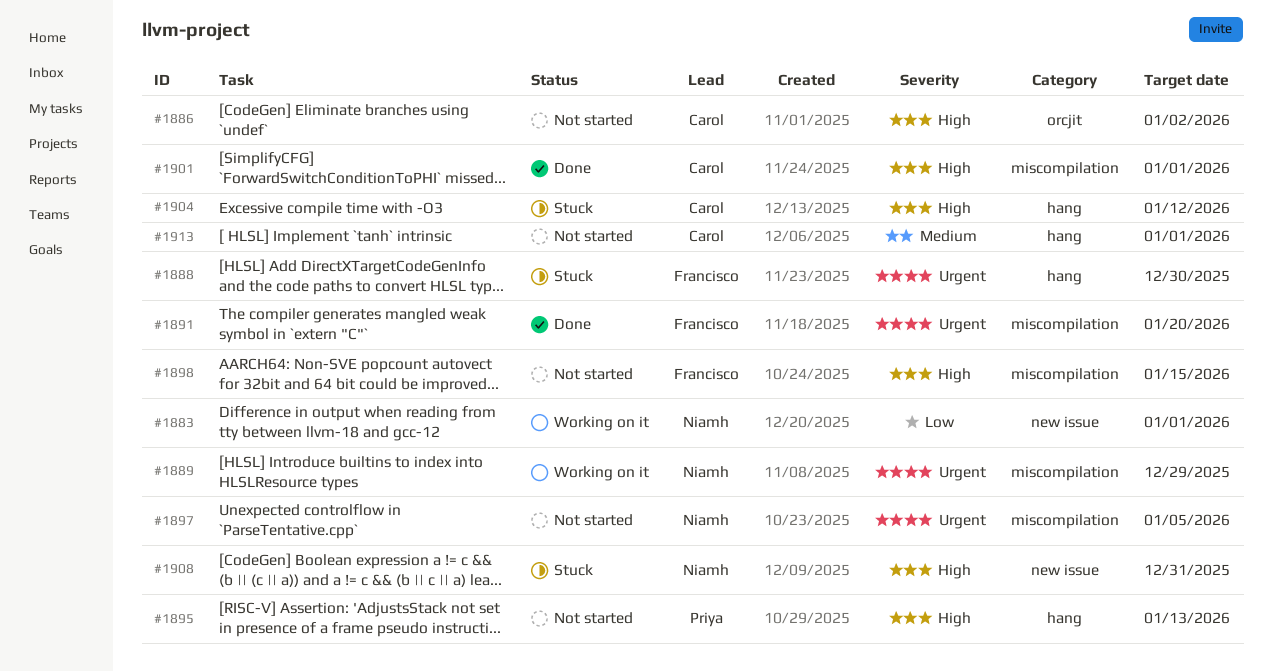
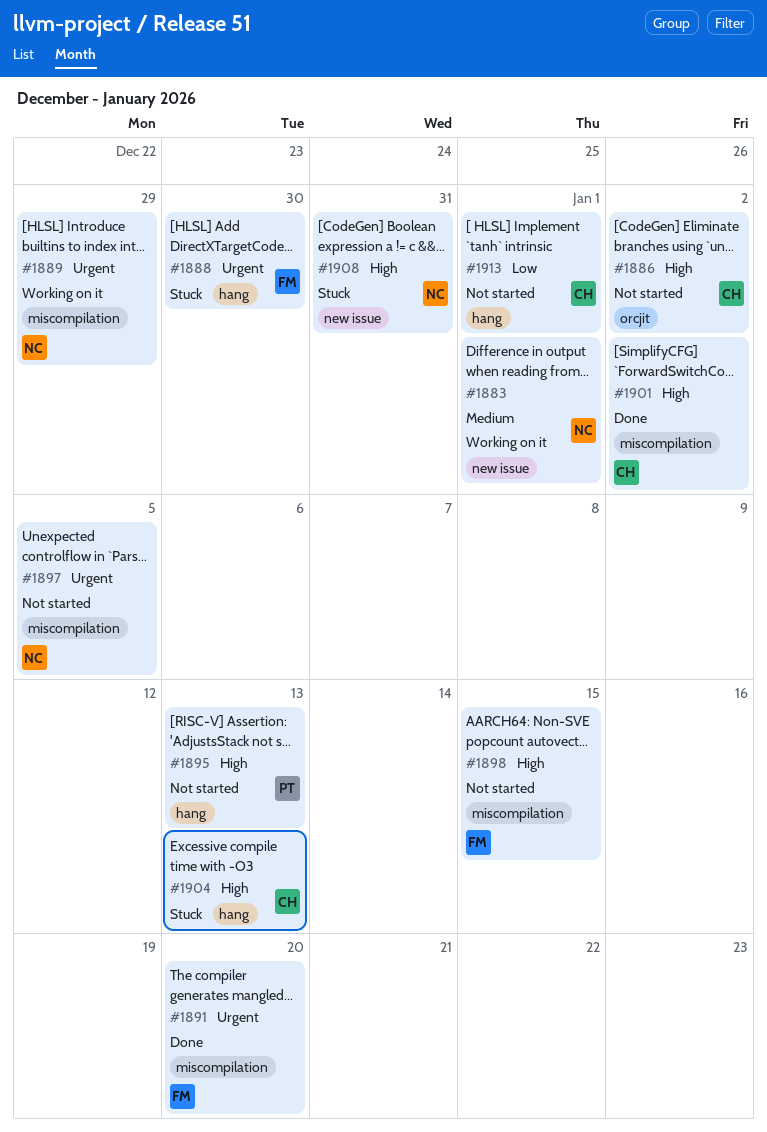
#1883, priority: Low -> Medium
#1901, due: Jan 1 -> Jan 2
#1904, due: Jan 12 -> Jan 13
#1913, priority: Medium -> Low

